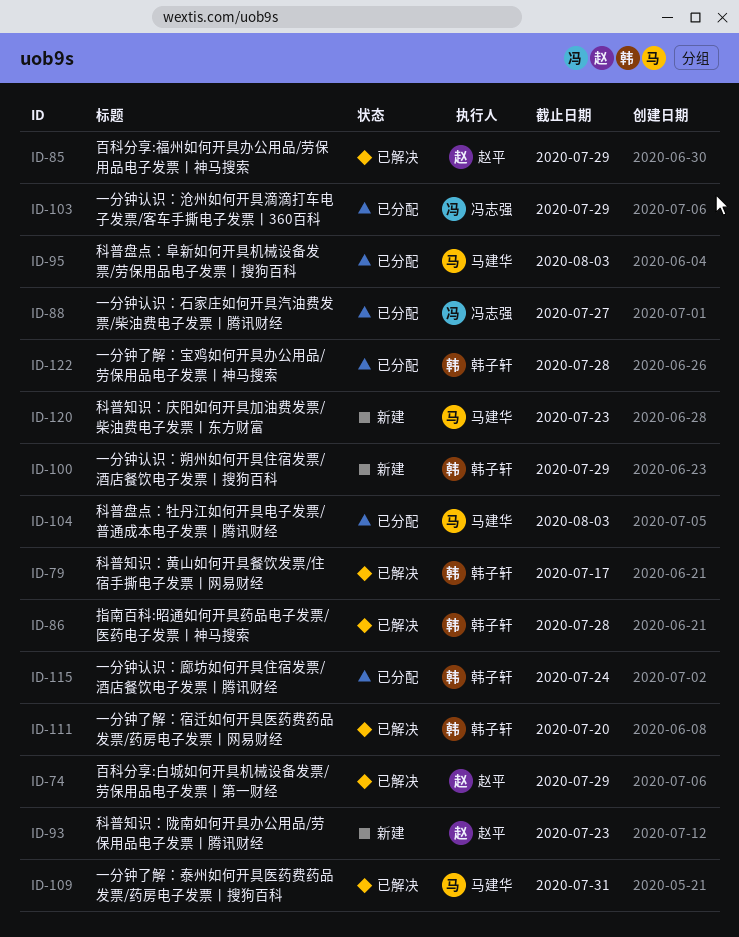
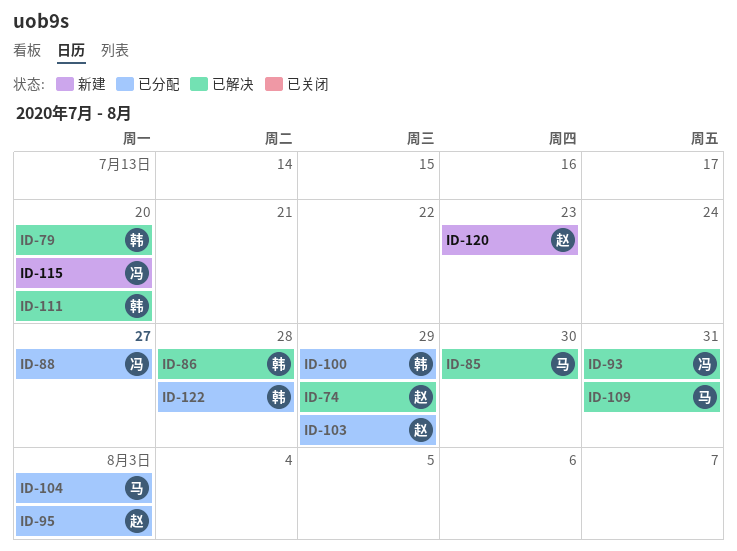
ID-79, due: Jul 17 -> Jul 20
ID-85, owner: 赵平 -> 马建华
ID-85, due: Jul 29 -> Jul 30
ID-93, status: 新建 -> 已解决
ID-93, owner: 赵平 -> 冯志强
ID-93, due: Jul 23 -> Jul 31
ID-95, owner: 马建华 -> 赵平
ID-100, status: 新建 -> 已分配
ID-103, owner: 冯志强 -> 赵平
ID-115, status: 已分配 -> 新建
ID-115, owner: 韩子轩 -> 冯志强
ID-115, due: Jul 24 -> Jul 20
ID-120, owner: 马建华 -> 赵平

